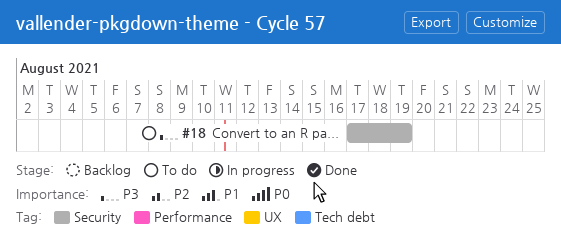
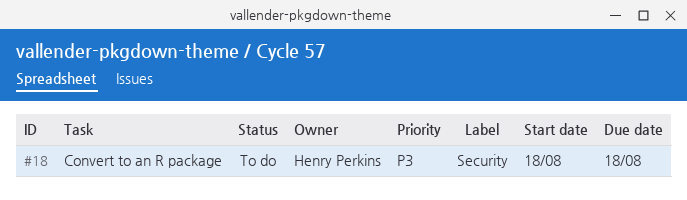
#18, start: Aug 17 -> Aug 18
#18, due: Aug 19 -> Aug 18

